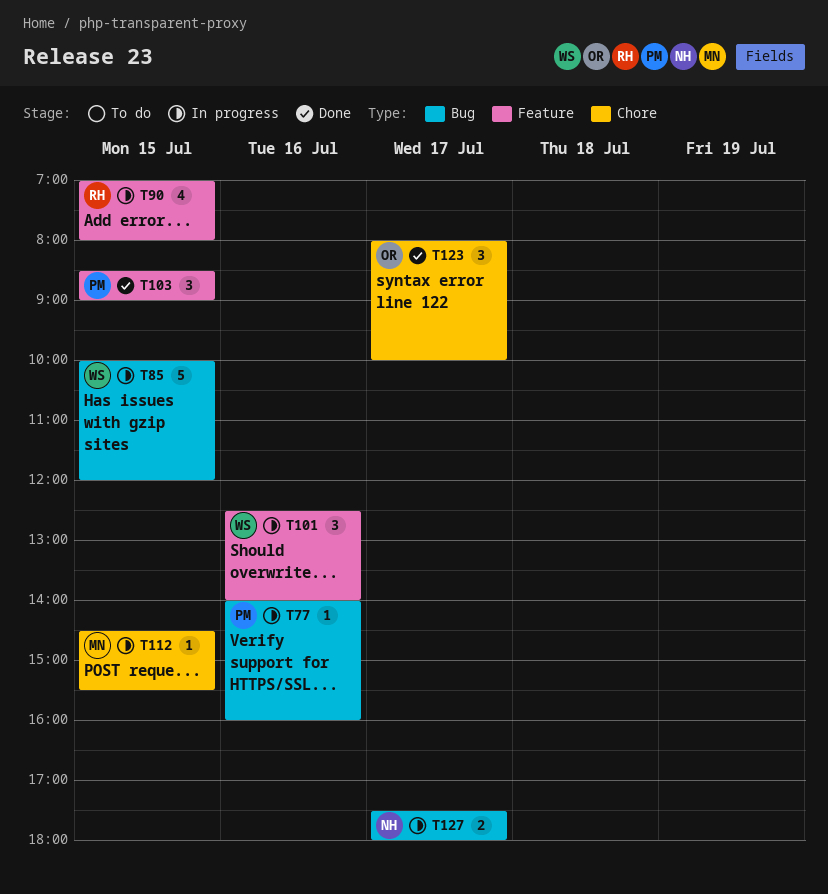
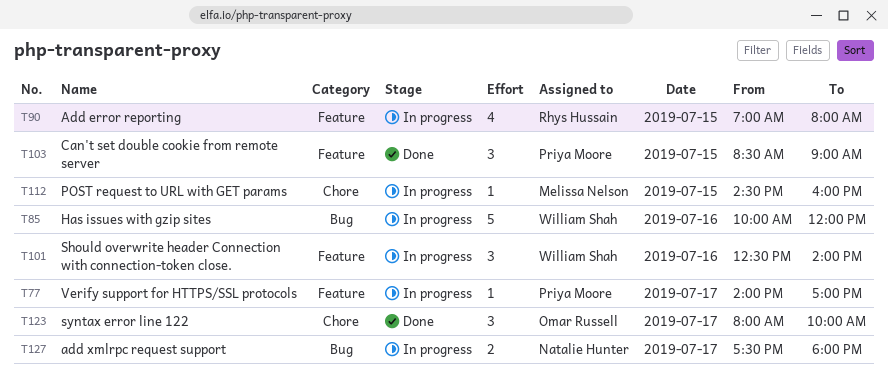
T77, label: Bug -> Feature
T77, day: Jul 16 -> Jul 17
T77, ends: 16:00 -> 17:00
T85, day: Jul 15 -> Jul 16
T112, ends: 15:30 -> 16:00

